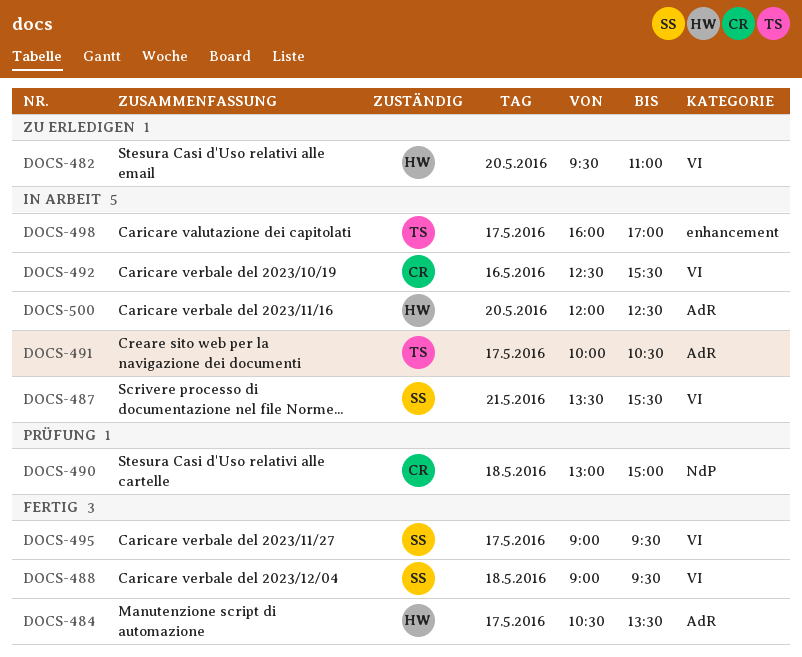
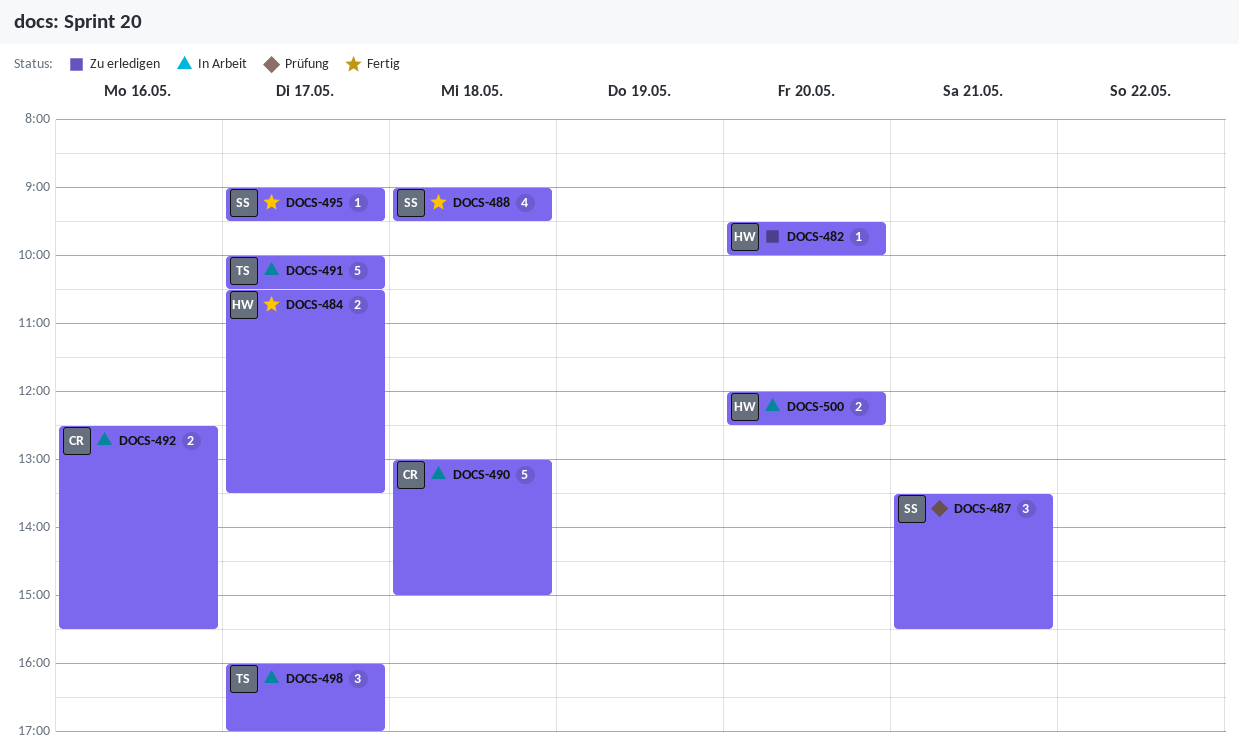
DOCS-482, ends: 11:00 -> 10:00
DOCS-487, status: In Arbeit -> Prüfung
DOCS-490, status: Prüfung -> In Arbeit

